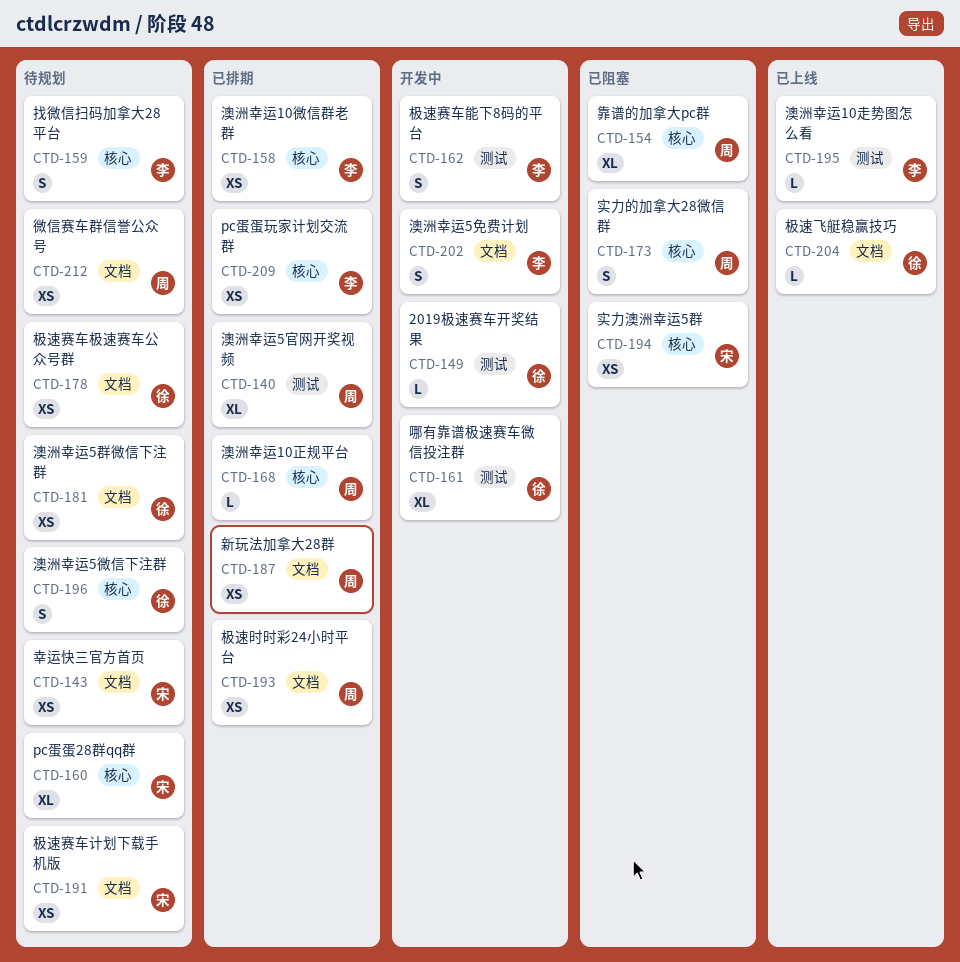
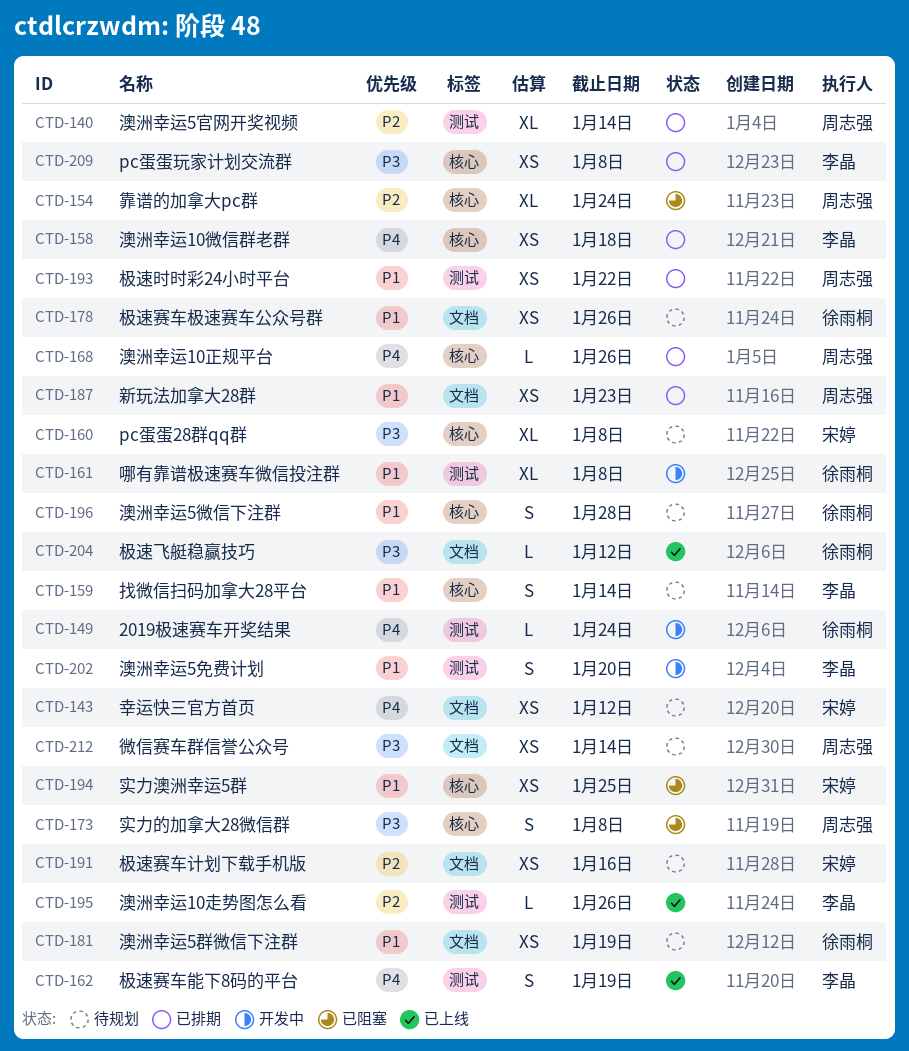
CTD-162, status: 开发中 -> 已上线
CTD-193, label: 文档 -> 测试
CTD-202, label: 文档 -> 测试

